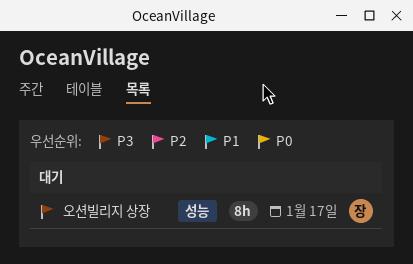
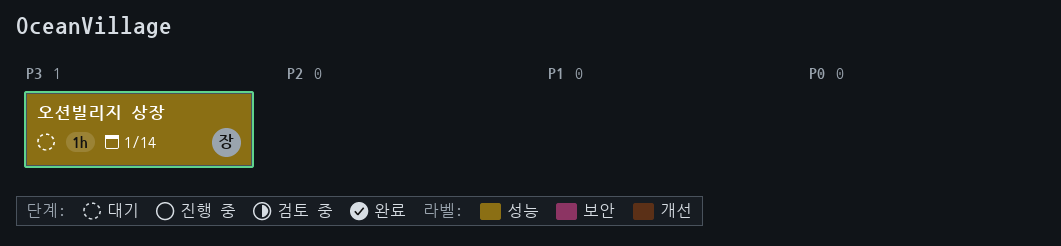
오션빌리지 상장, estimate: 8h -> 1h
오션빌리지 상장, due: Jan 17 -> Jan 14

